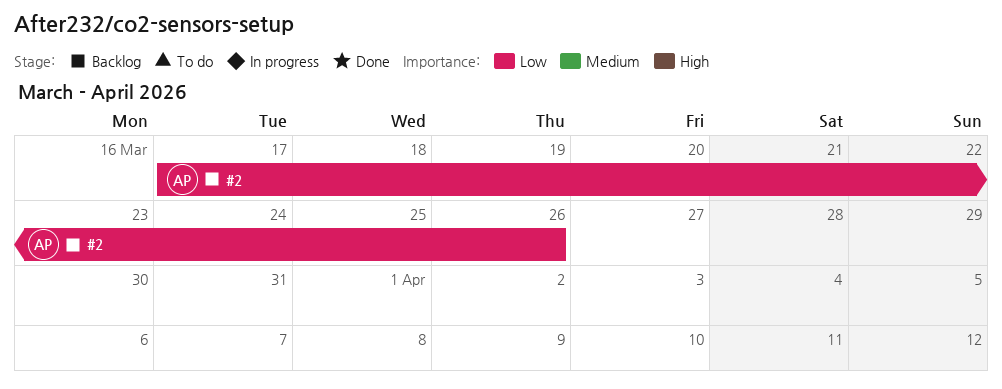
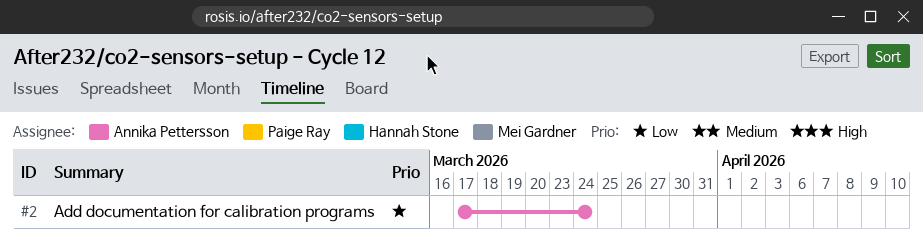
#2, due: Mar 26 -> Mar 24

